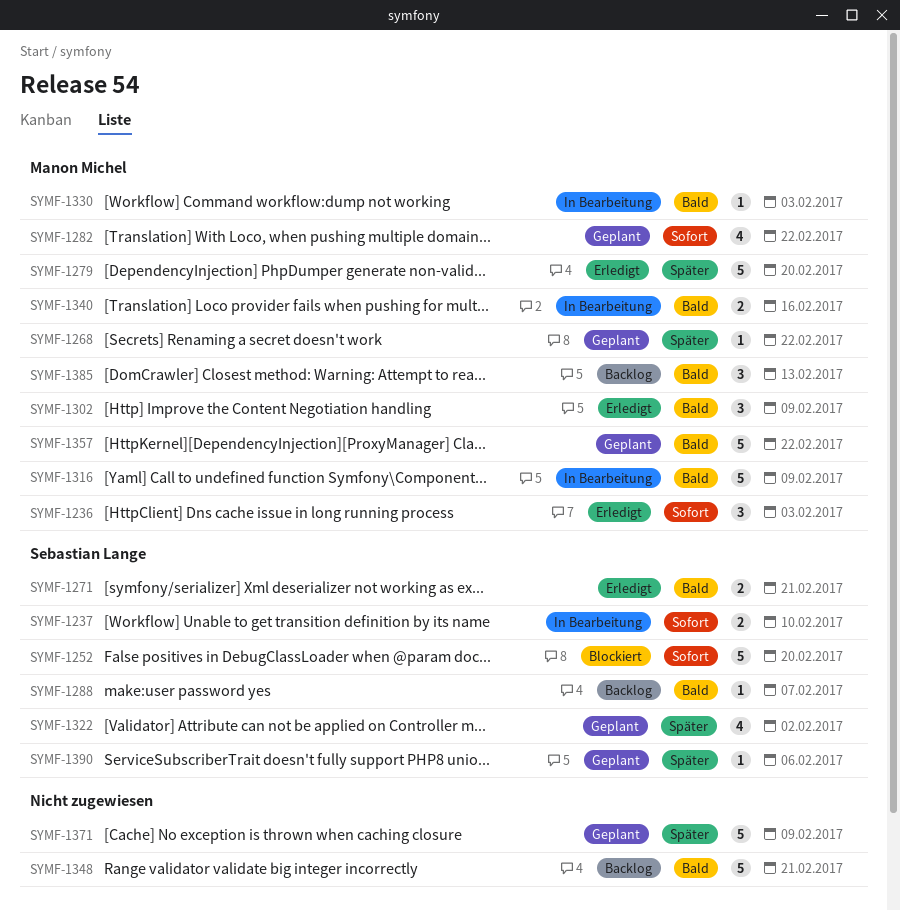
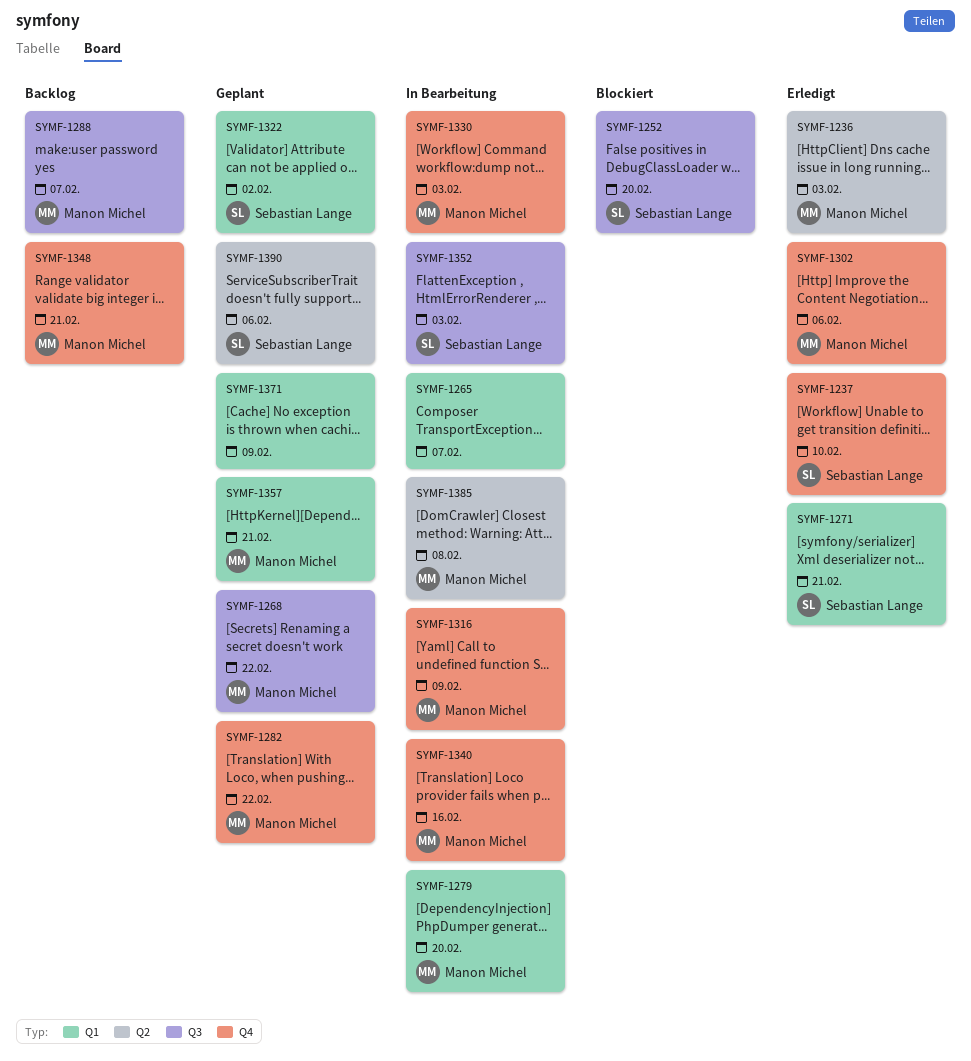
SYMF-1237, status: In Bearbeitung -> Erledigt
SYMF-1265: none -> present
SYMF-1279, status: Erledigt -> In Bearbeitung
SYMF-1288, owner: Sebastian Lange -> Manon Michel
SYMF-1302, due: Feb 9 -> Feb 6
SYMF-1348, owner: none -> Manon Michel
SYMF-1352: none -> present
SYMF-1357, due: Feb 22 -> Feb 21
SYMF-1385, status: Backlog -> In Bearbeitung
SYMF-1385, due: Feb 13 -> Feb 8

